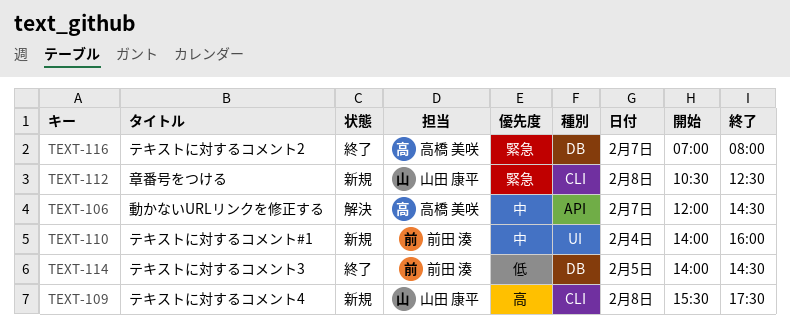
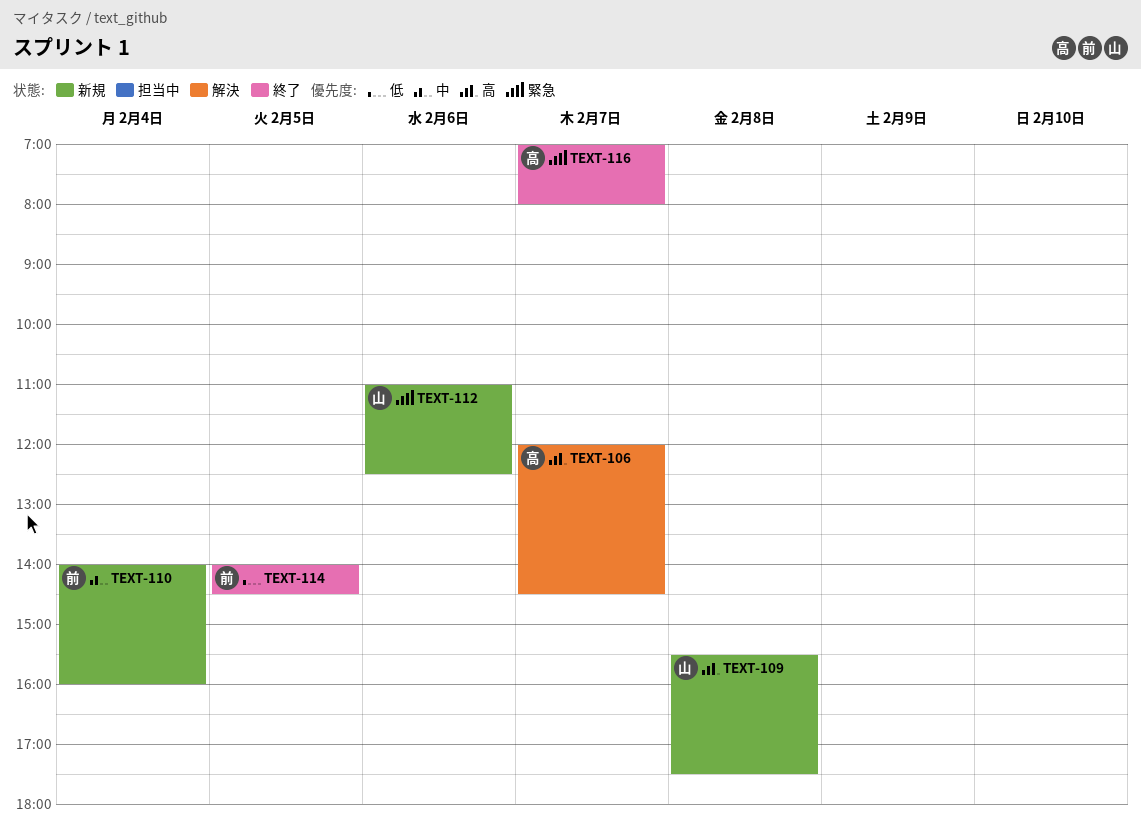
TEXT-106, priority: 中 -> 高
TEXT-112, day: Feb 8 -> Feb 6
TEXT-112, begins: 10:30 -> 11:00

